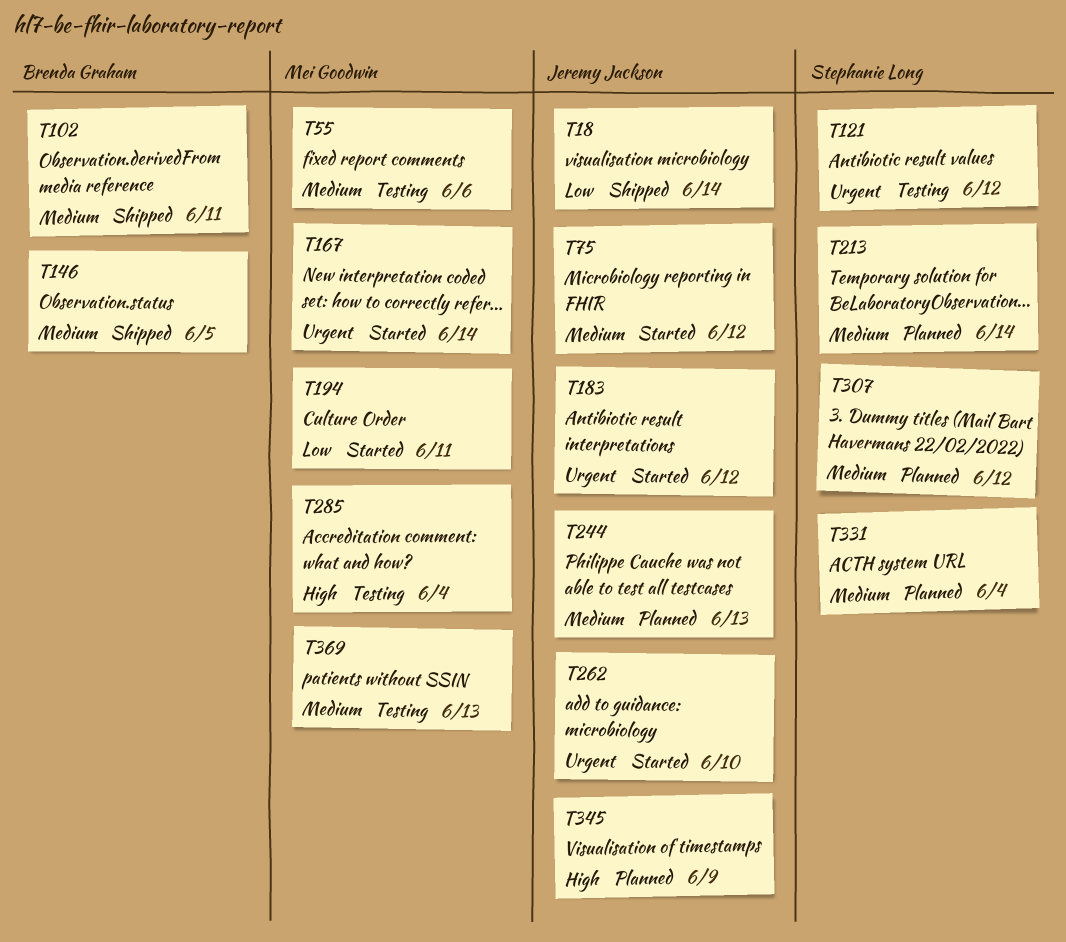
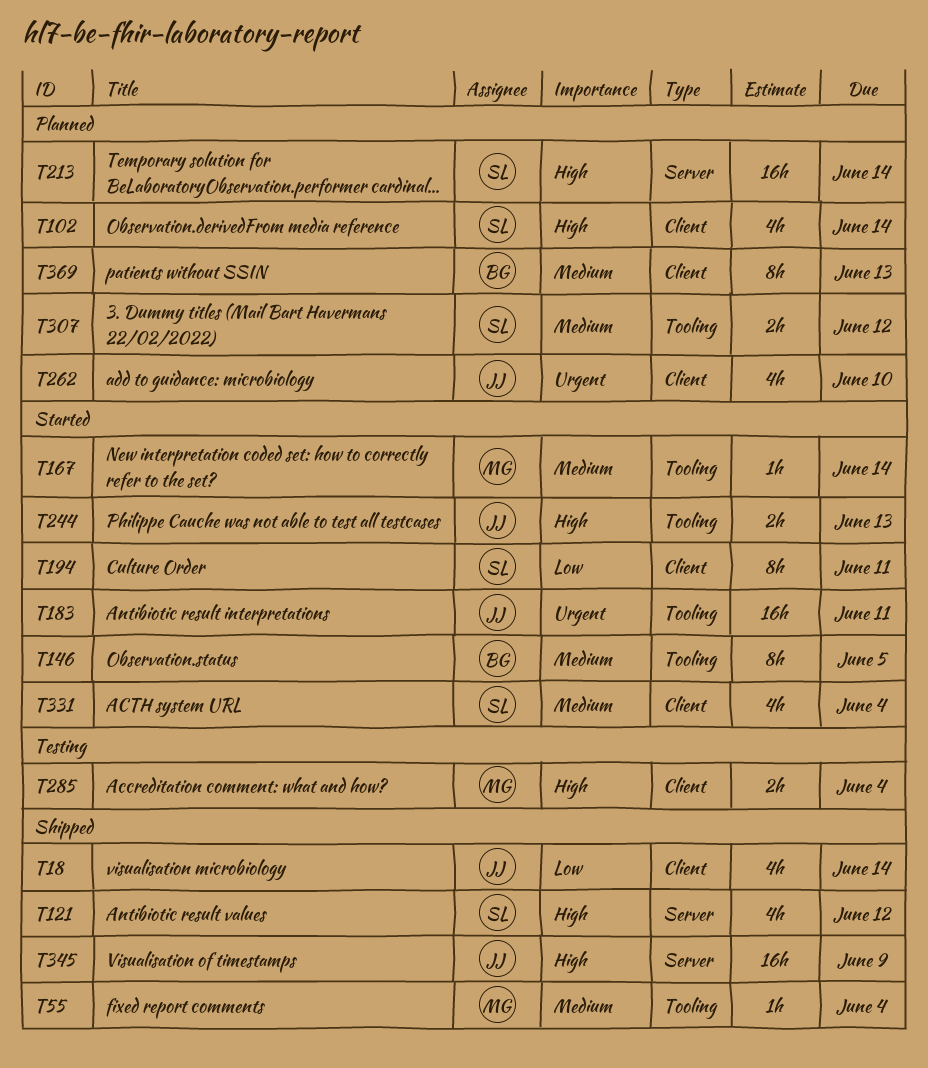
T55, status: Testing -> Shipped
T55, due: Jun 6 -> Jun 4
T75: present -> none
T102, status: Shipped -> Planned
T102, owner: Brenda Graham -> Stephanie Long
T102, priority: Medium -> High
T102, due: Jun 11 -> Jun 14
T121, status: Testing -> Shipped
T121, priority: Urgent -> High
T146, status: Shipped -> Started
T167, priority: Urgent -> Medium
T183, due: Jun 12 -> Jun 11
T194, owner: Mei Goodwin -> Stephanie Long
T213, priority: Medium -> High
T244, status: Planned -> Started
T244, priority: Medium -> High
T262, status: Started -> Planned
T331, status: Planned -> Started
T345, status: Planned -> Shipped
T369, status: Testing -> Planned
T369, owner: Mei Goodwin -> Brenda Graham

